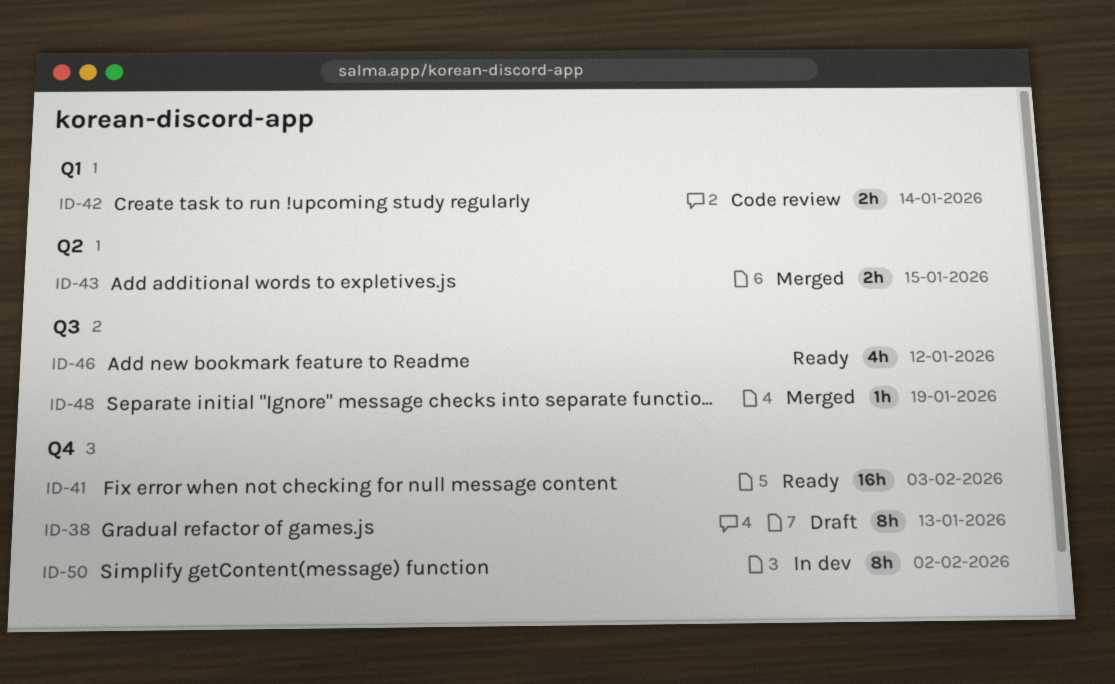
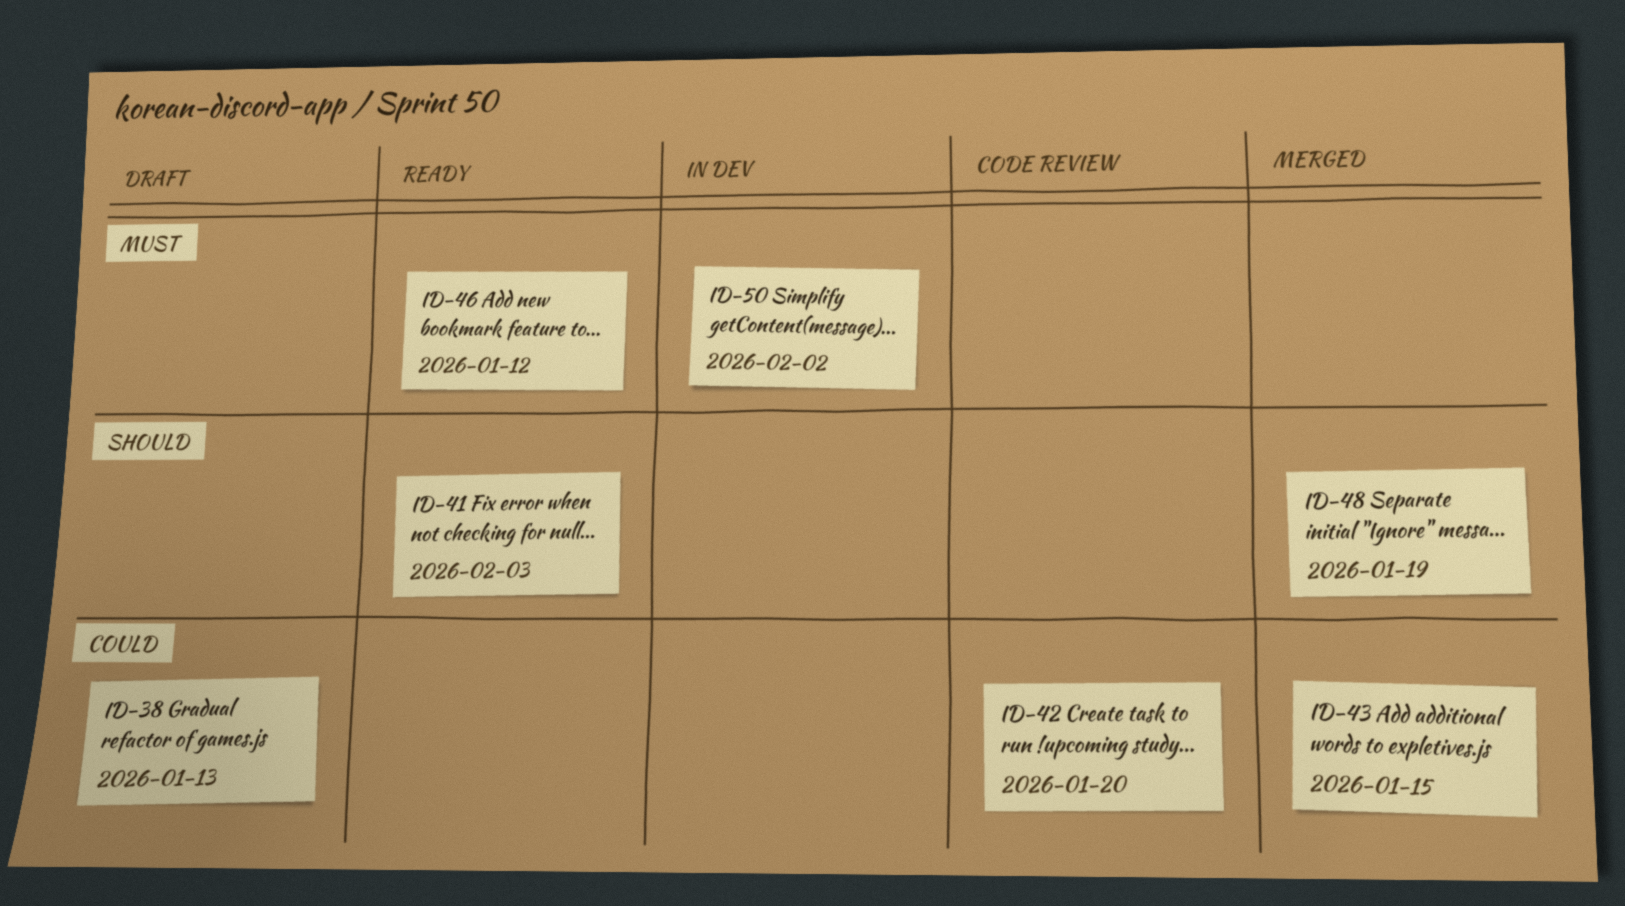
ID-42, due: Jan 14 -> Jan 20

